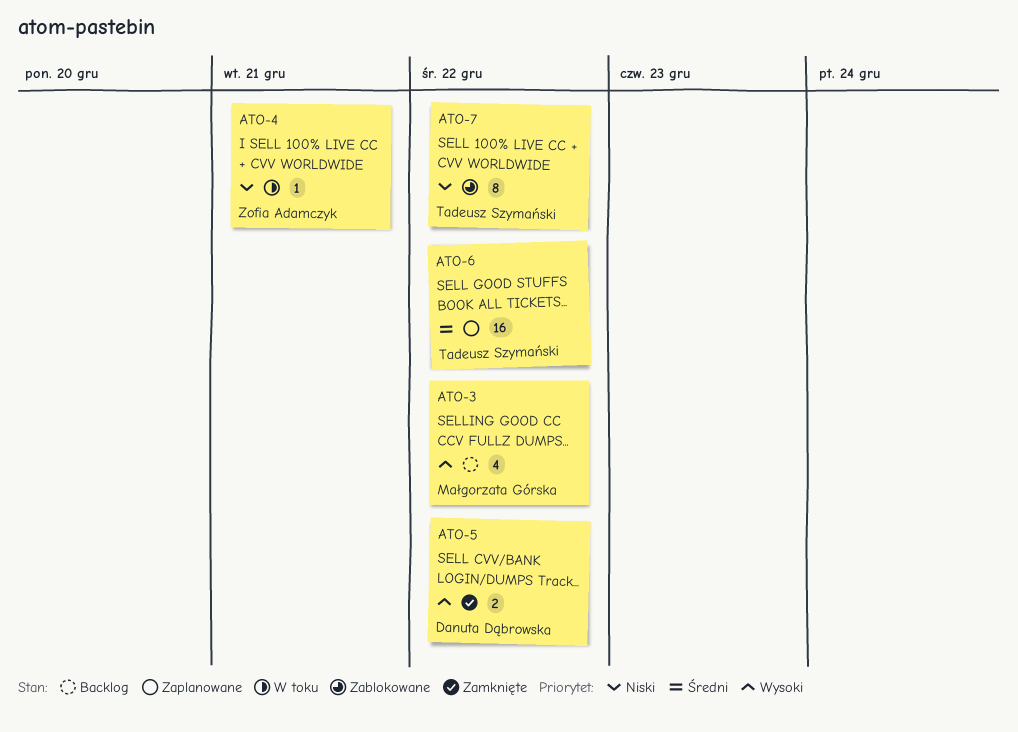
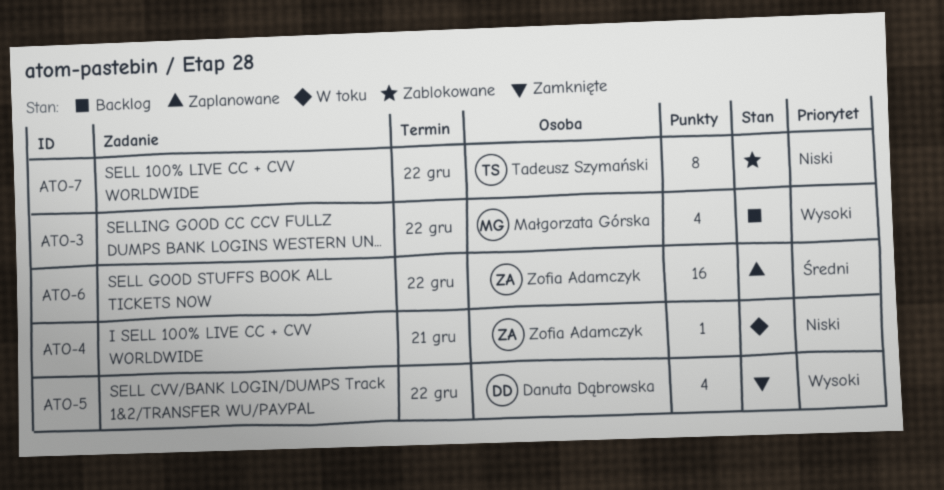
ATO-5, estimate: 2 -> 4
ATO-6, owner: Tadeusz Szymański -> Zofia Adamczyk

